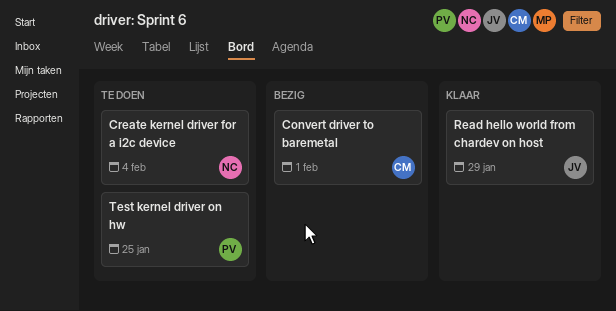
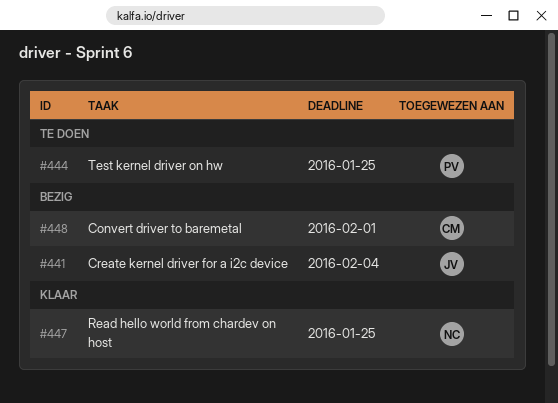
Create kernel driver for a i2c device, status: Te doen -> Bezig
Create kernel driver for a i2c device, owner: NC -> JV
Read hello world from chardev on host, owner: JV -> NC
Read hello world from chardev on host, due: Jan 29 -> Jan 25

